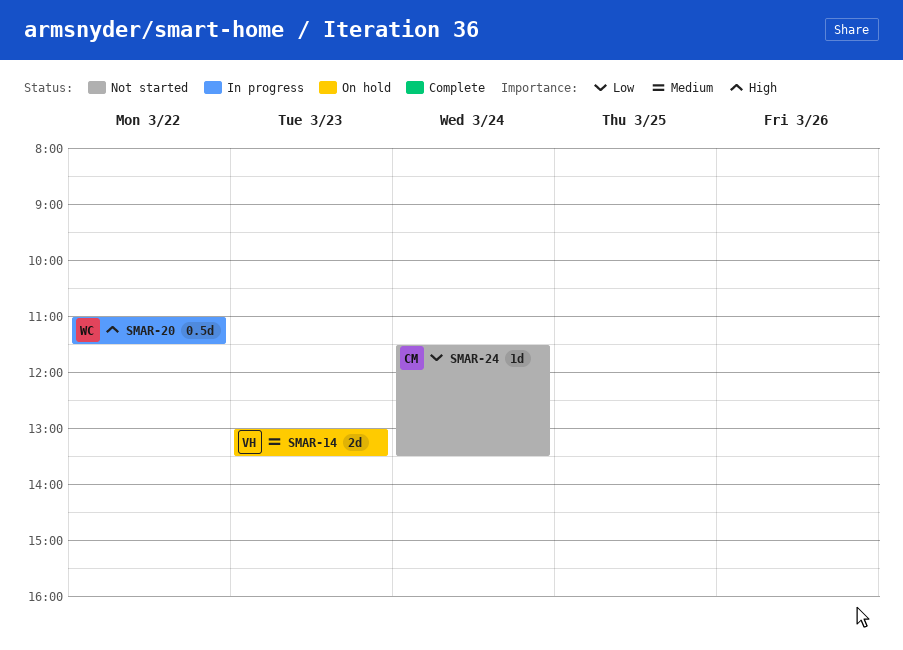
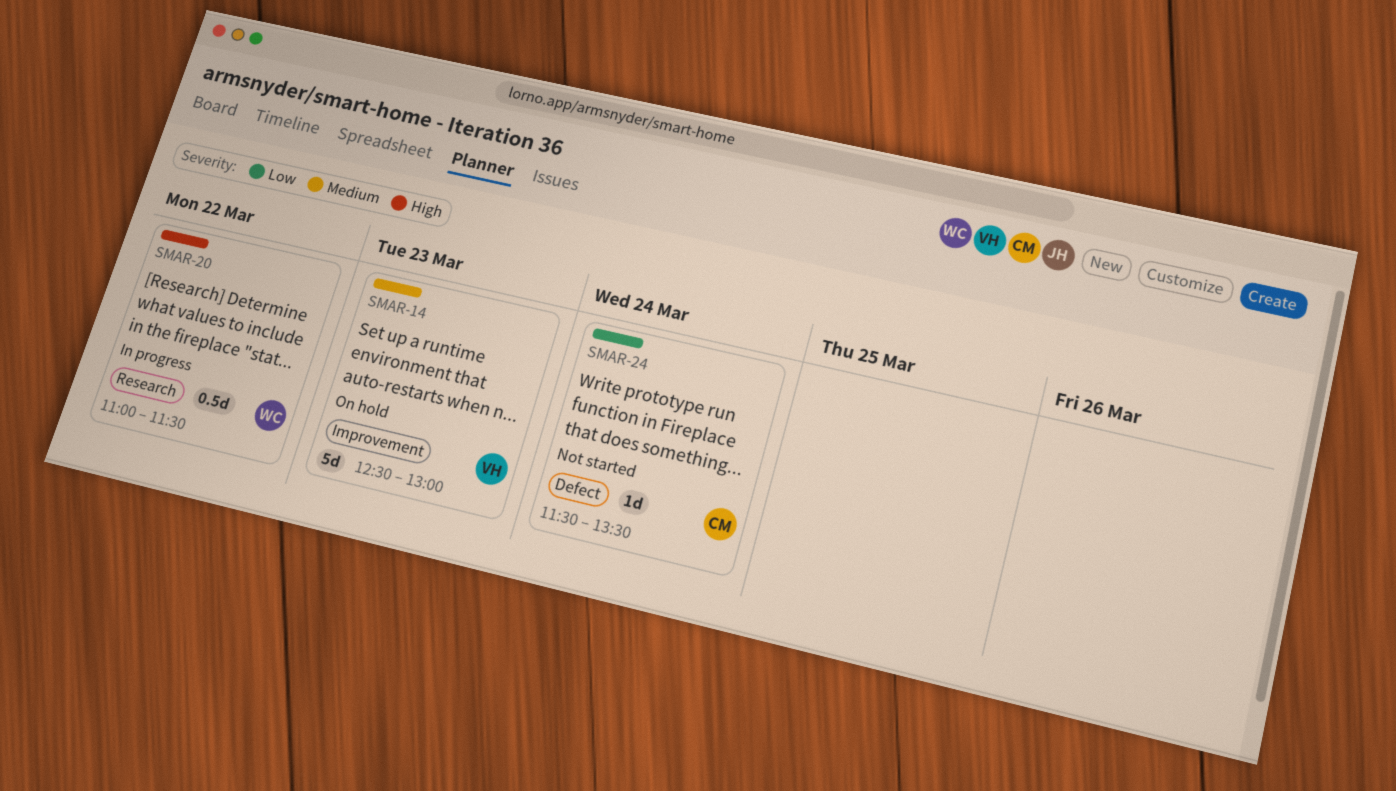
SMAR-14, estimate: 2d -> 5d
SMAR-14, begins: 13:00 -> 12:30
SMAR-14, ends: 13:30 -> 13:00

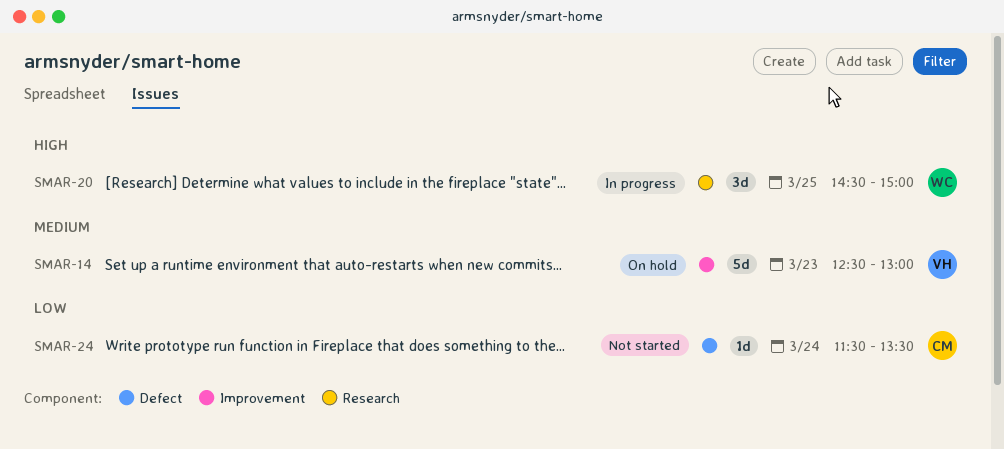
SMAR-20, estimate: 0.5d -> 3d
SMAR-20, day: Mar 22 -> Mar 25
SMAR-20, begins: 11:00 -> 14:30
SMAR-20, ends: 11:30 -> 15:00

